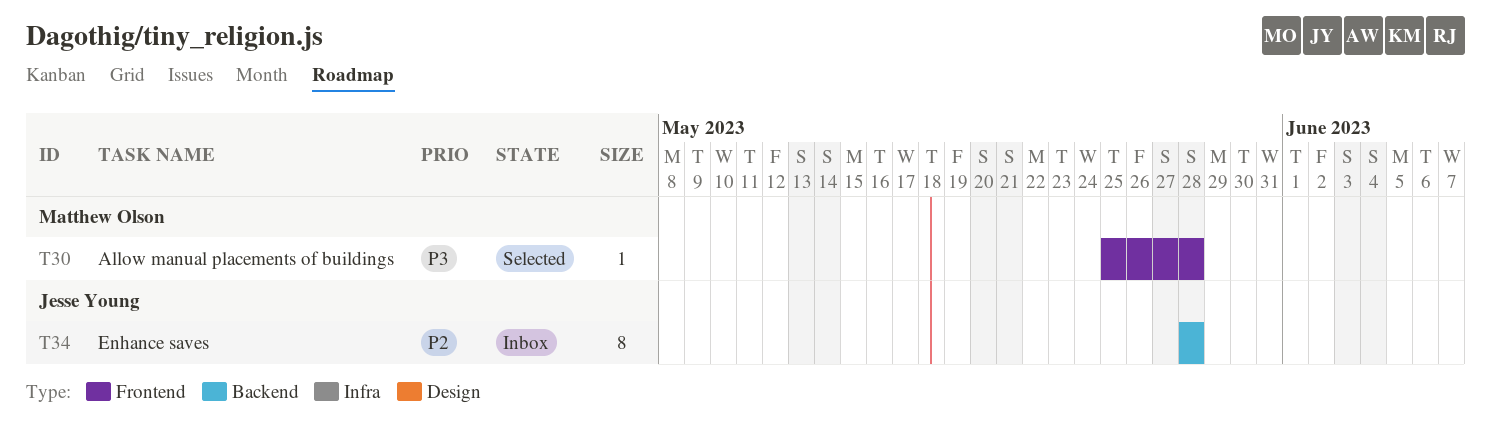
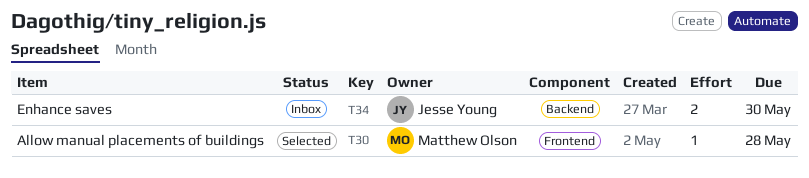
T34, estimate: 8 -> 2
T34, due: May 28 -> May 30

